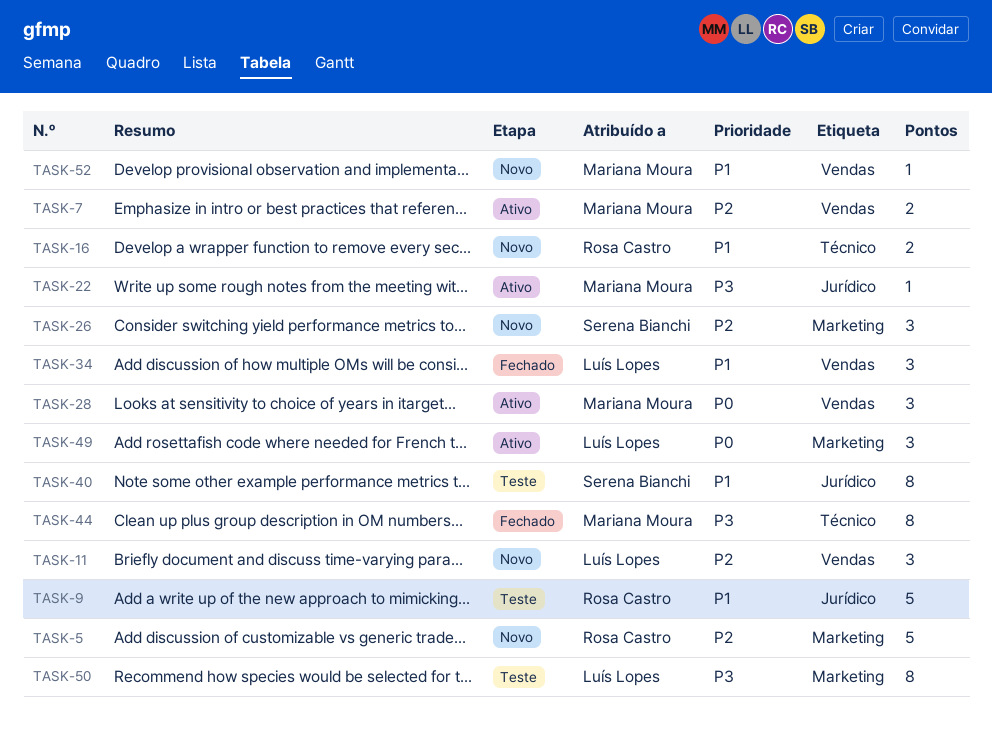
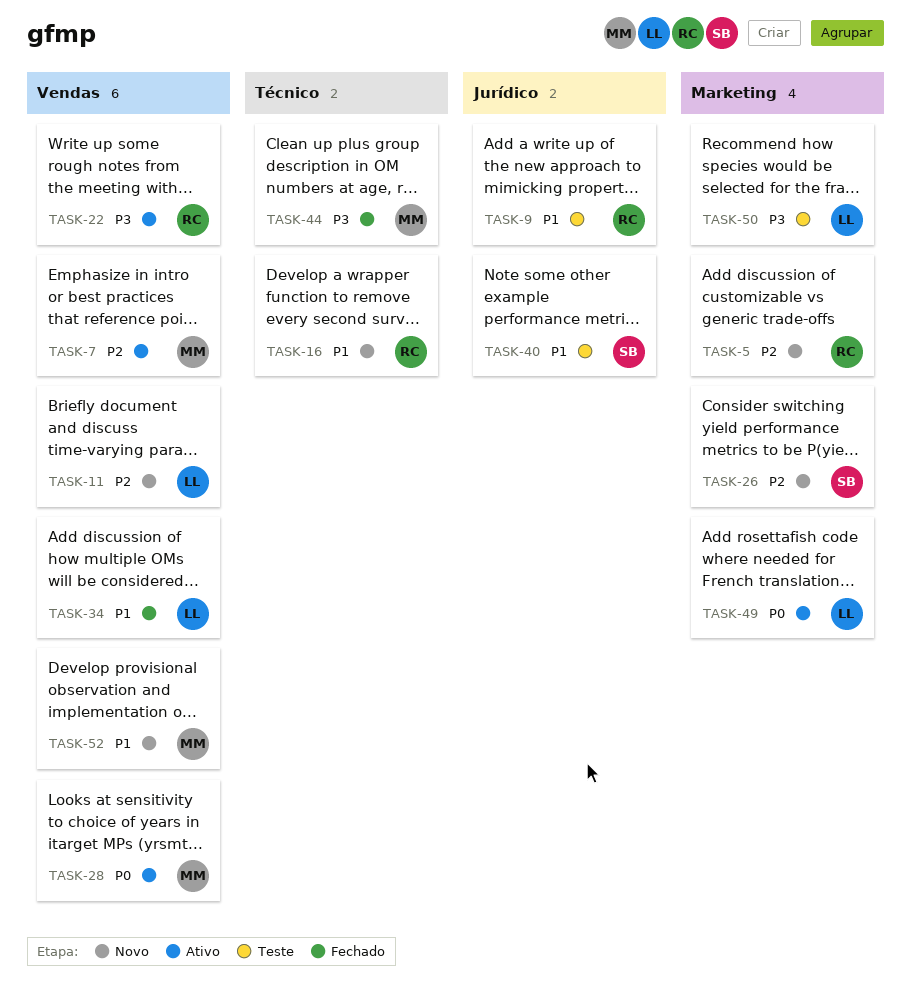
TASK-22, owner: Mariana Moura -> Rosa Castro
TASK-22, label: Jurídico -> Vendas

